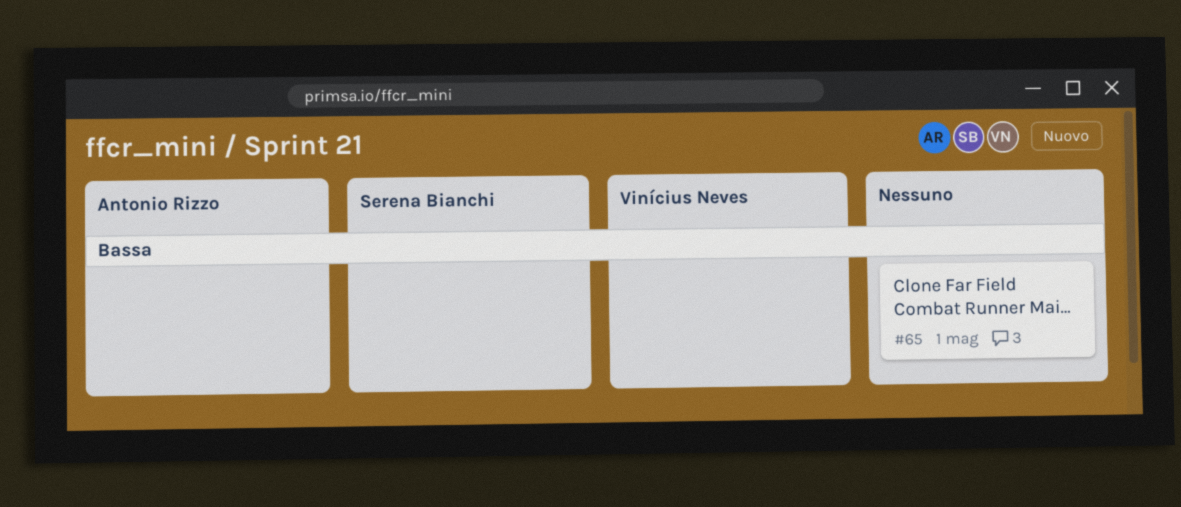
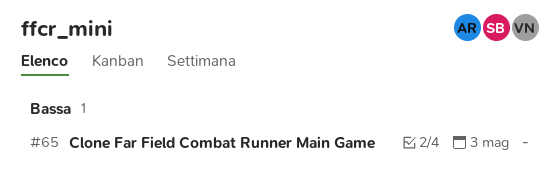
#65, due: May 1 -> May 3

